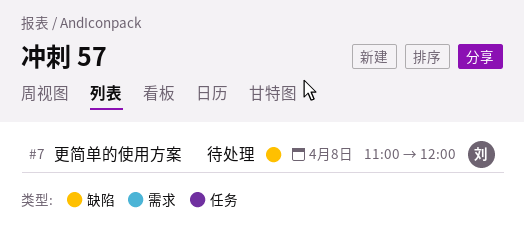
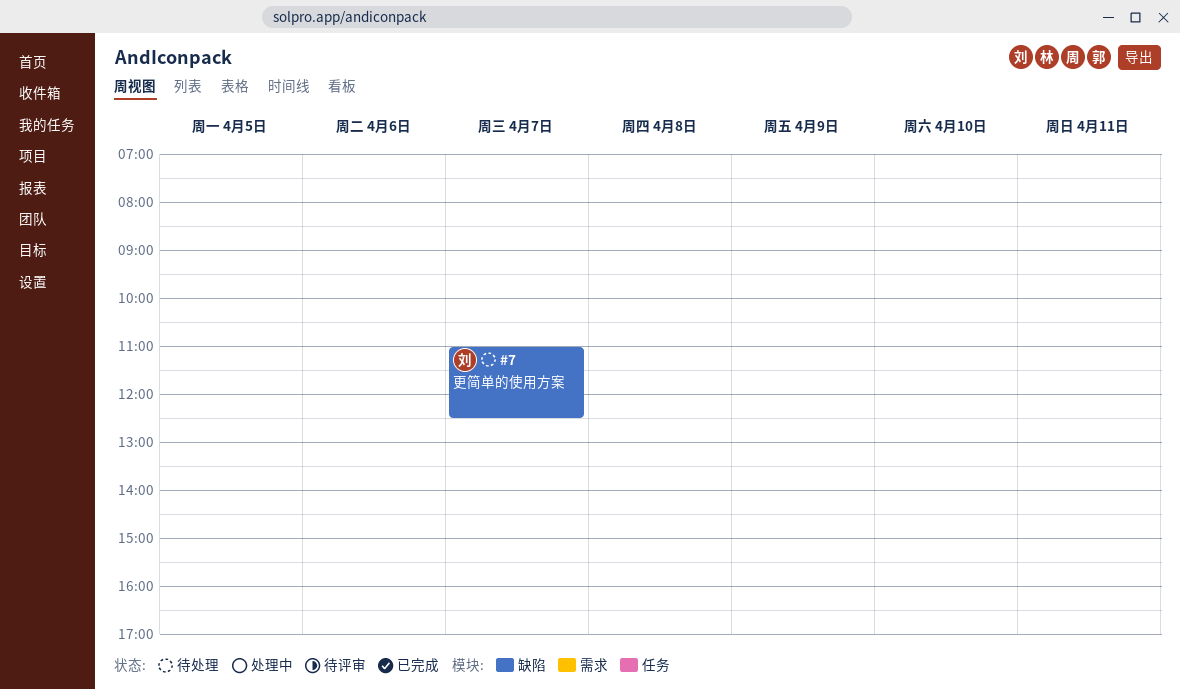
#7, day: Apr 8 -> Apr 7
#7, ends: 12:00 -> 12:30

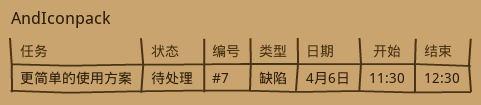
#7, day: Apr 7 -> Apr 6
#7, begins: 11:00 -> 11:30

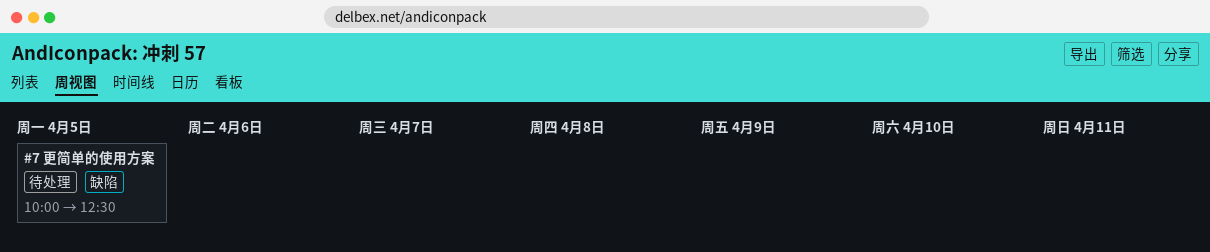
#7, day: Apr 6 -> Apr 5
#7, begins: 11:30 -> 10:00

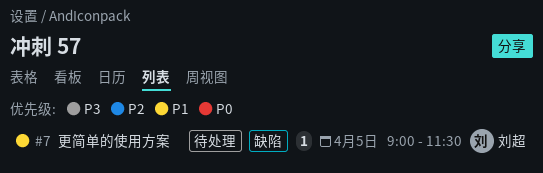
#7, begins: 10:00 -> 09:00
#7, ends: 12:30 -> 11:30

